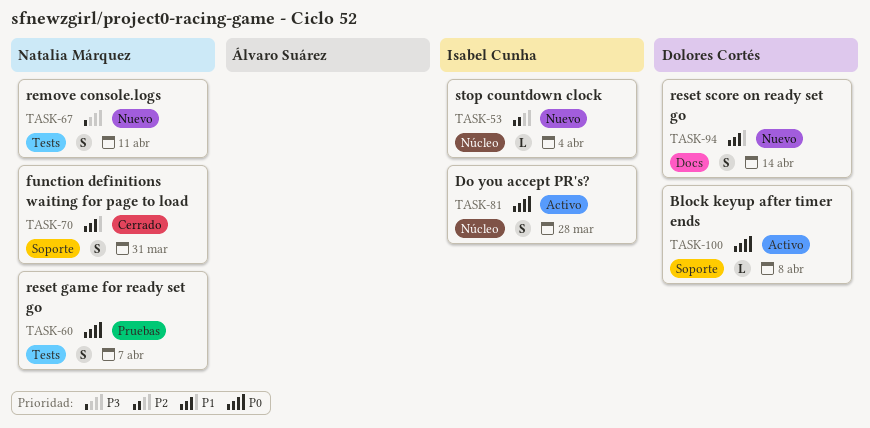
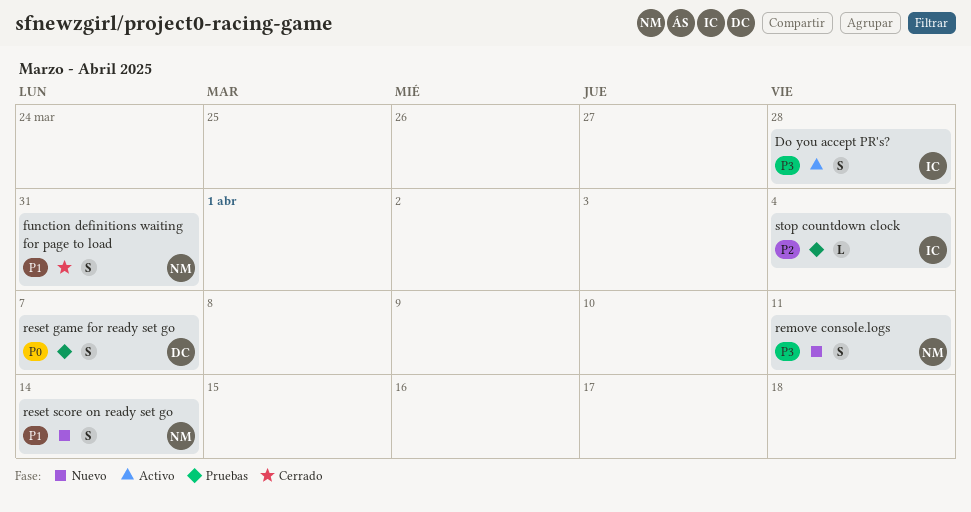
Block keyup after timer ends: present -> none
Do you accept PR's?, priority: P0 -> P3
reset game for ready set go, owner: Natalia Márquez -> Dolores Cortés
reset score on ready set go, owner: Dolores Cortés -> Natalia Márquez
stop countdown clock, status: Nuevo -> Pruebas

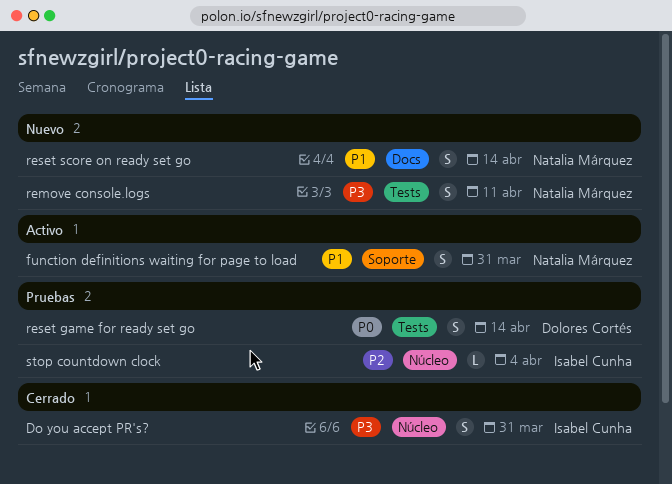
Do you accept PR's?, status: Activo -> Cerrado
Do you accept PR's?, due: Mar 28 -> Mar 31
function definitions waiting for page to load, status: Cerrado -> Activo
reset game for ready set go, due: Apr 7 -> Apr 14

